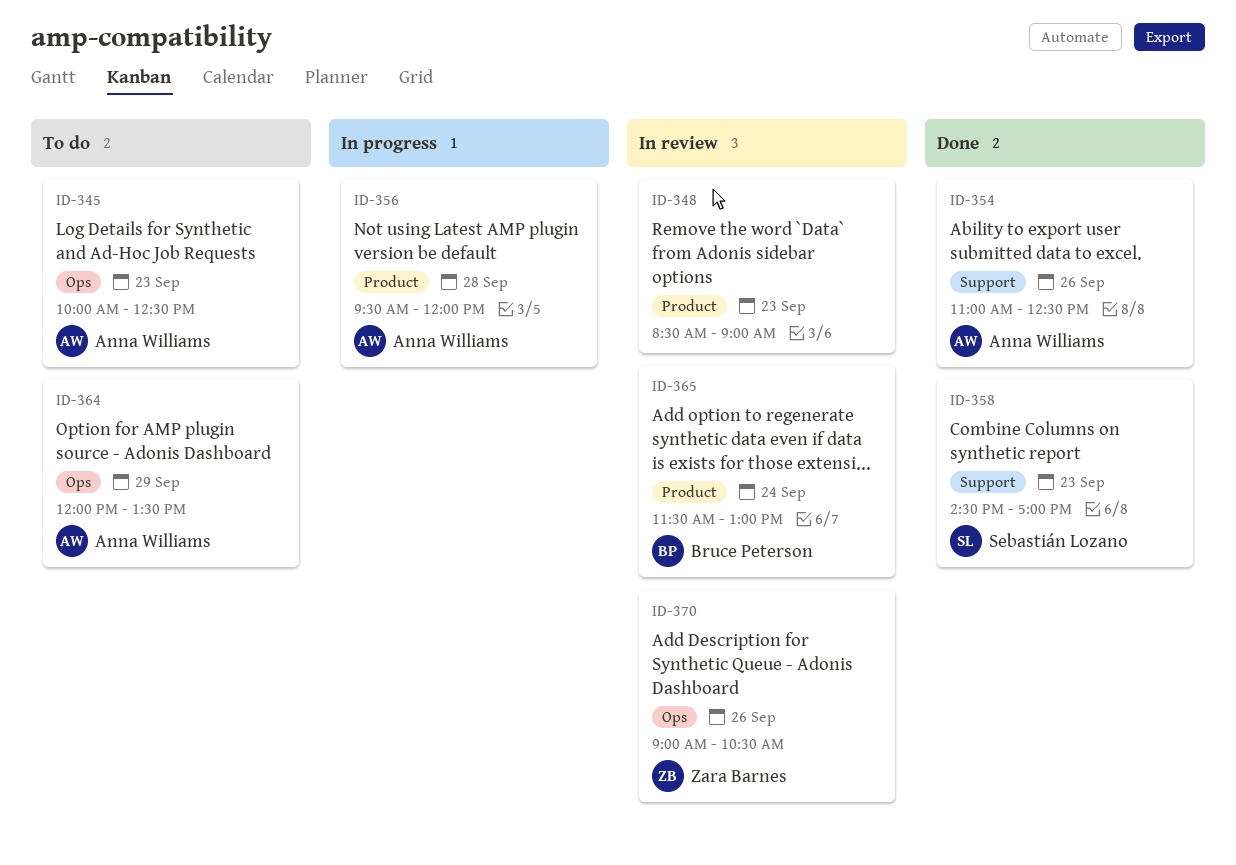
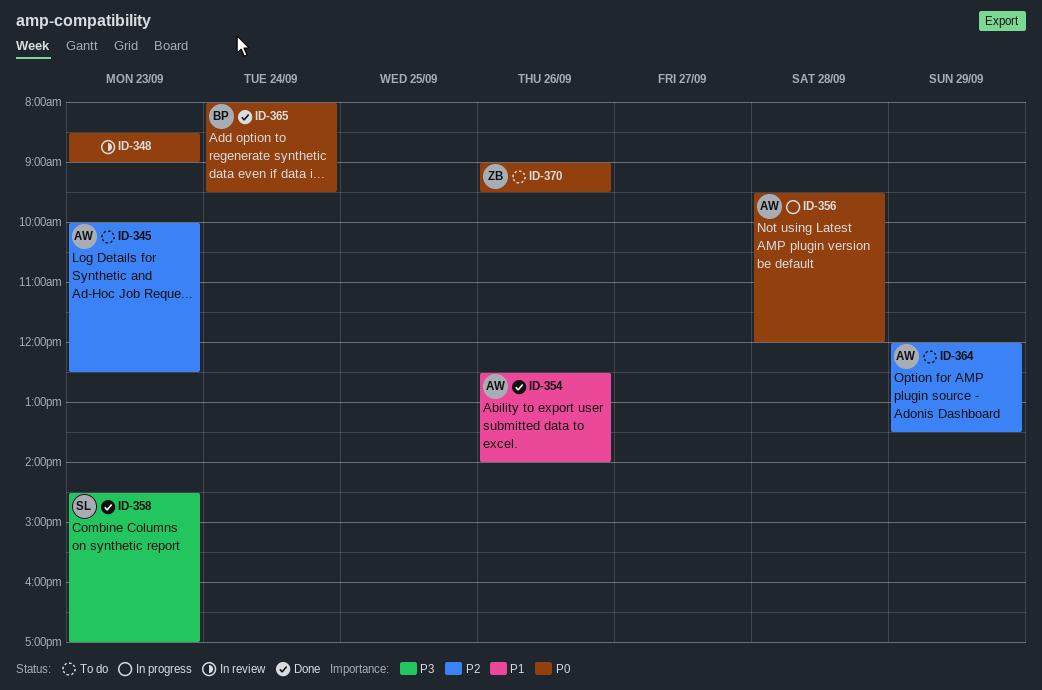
ID-354, begins: 11:00 -> 12:30
ID-354, ends: 12:30 -> 14:00
ID-365, status: In review -> Done
ID-365, begins: 11:30 -> 08:00
ID-365, ends: 13:00 -> 09:30
ID-370, status: In review -> To do
ID-370, ends: 10:30 -> 09:30

